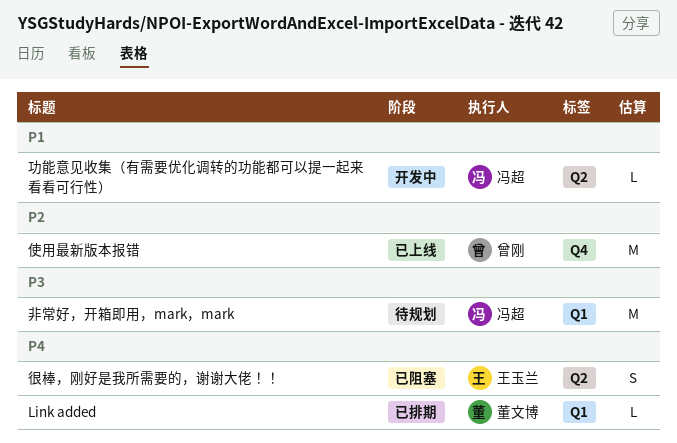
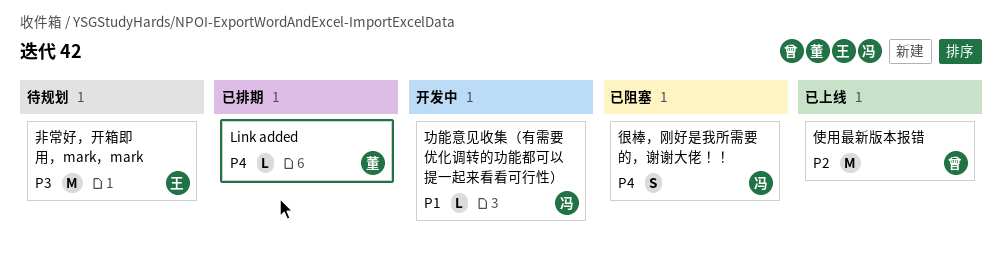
很棒，刚好是我所需要的，谢谢大佬！！, owner: 王玉兰 -> 冯超
非常好，开箱即用，mark，mark, owner: 冯超 -> 王玉兰

